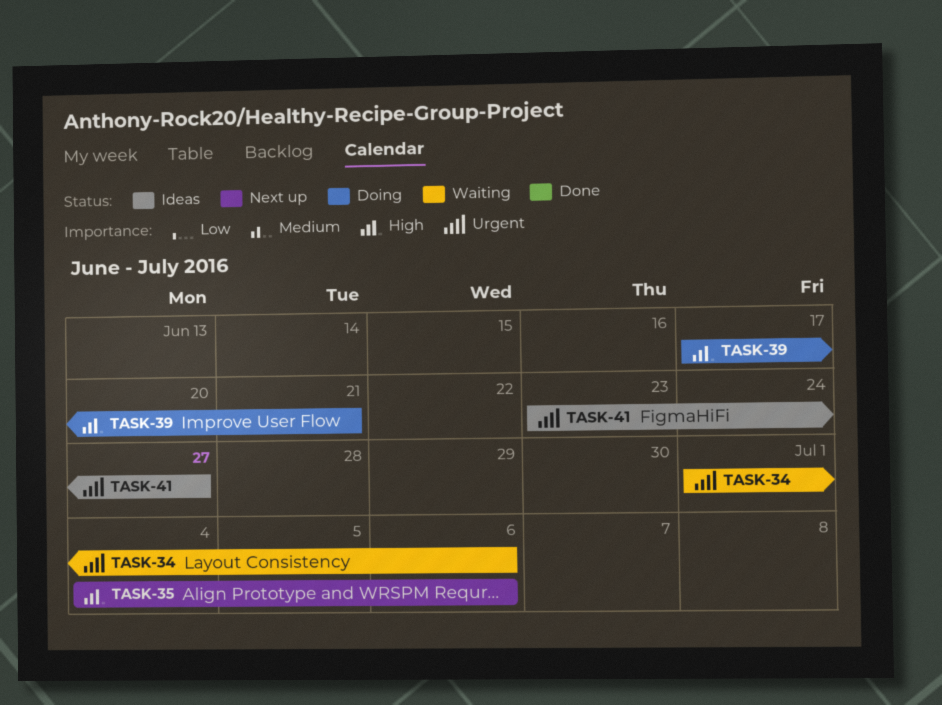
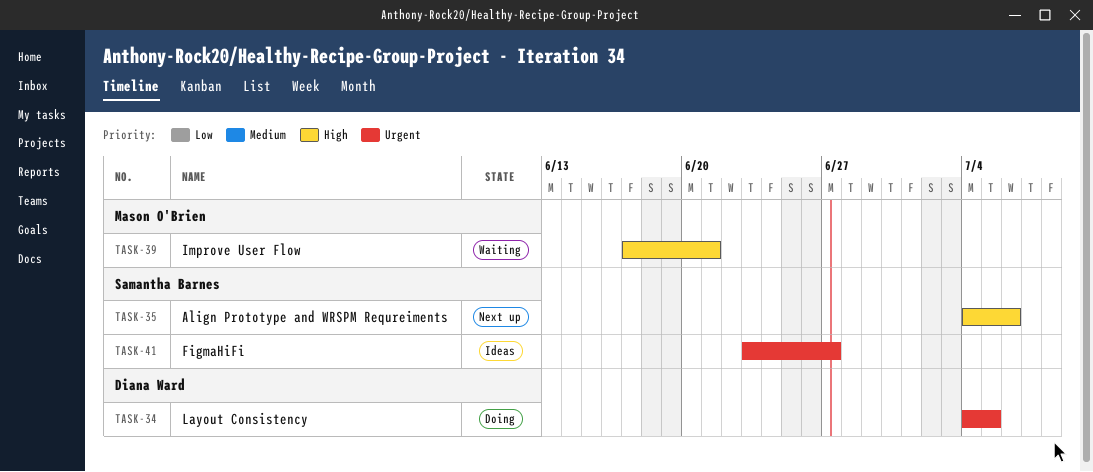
TASK-34, status: Waiting -> Doing
TASK-34, start: Jul 1 -> Jul 4
TASK-34, due: Jul 6 -> Jul 5
TASK-39, status: Doing -> Waiting

